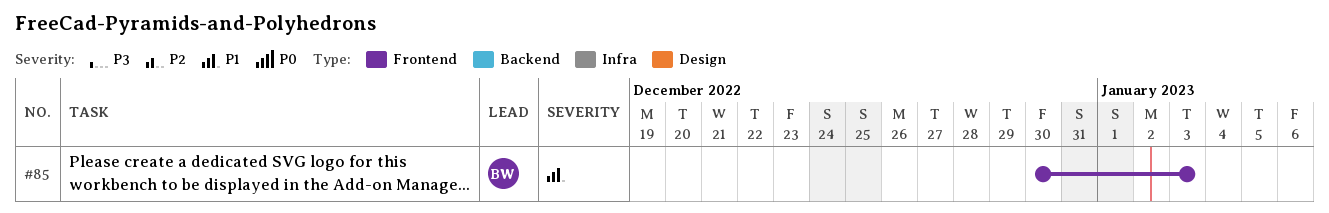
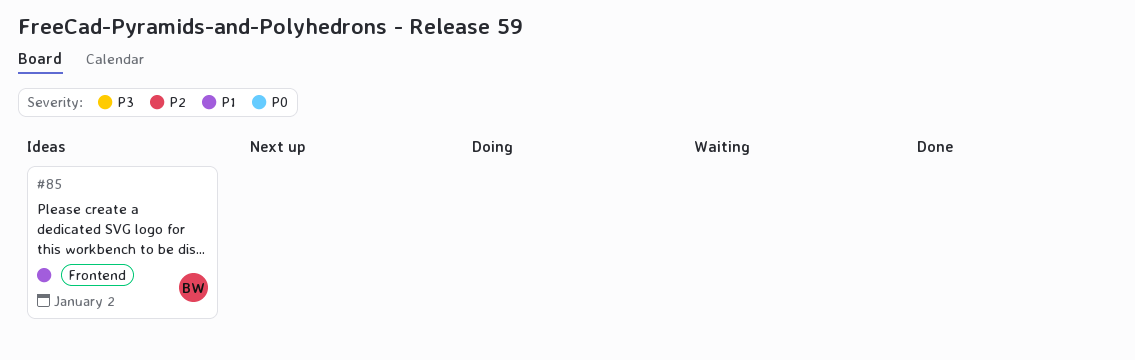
#85, due: Jan 3 -> Jan 2

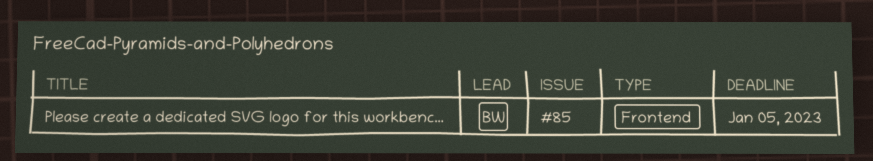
#85, due: Jan 2 -> Jan 5

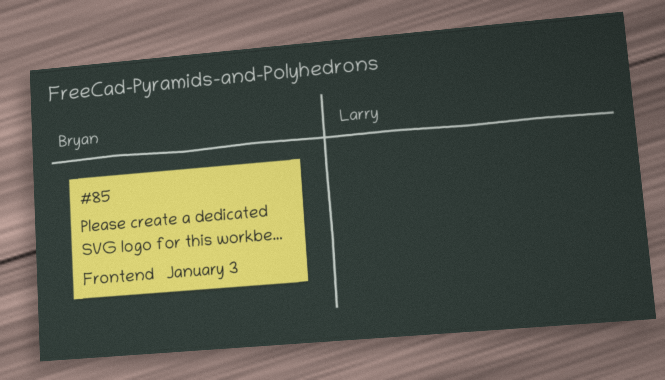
#85, due: Jan 5 -> Jan 3

